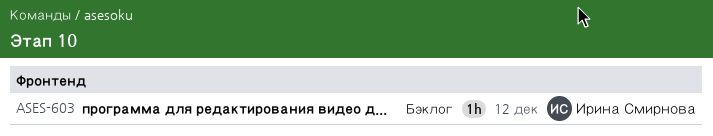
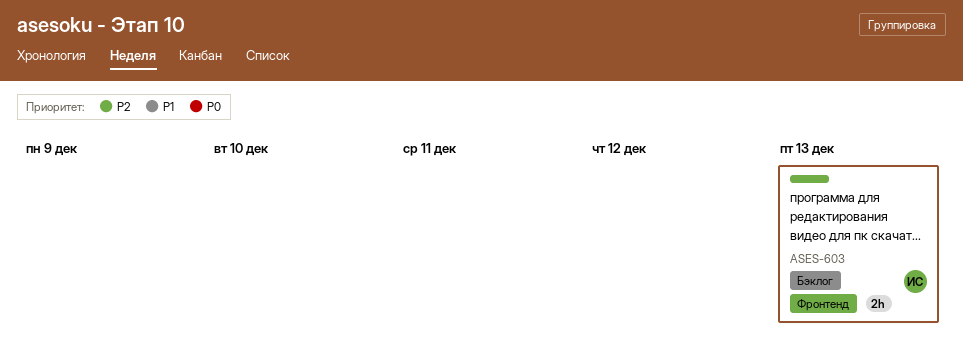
ASES-603, estimate: 1h -> 2h
ASES-603, due: Dec 12 -> Dec 13

